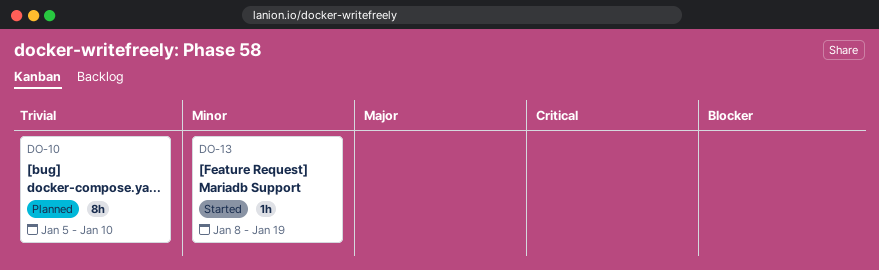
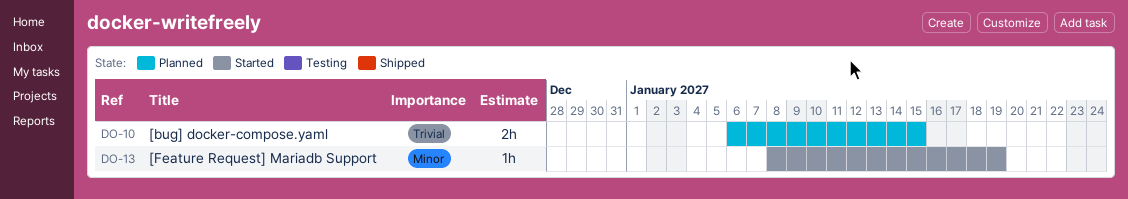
DO-10, estimate: 8h -> 2h
DO-10, start: Jan 5 -> Jan 6
DO-10, due: Jan 10 -> Jan 15

